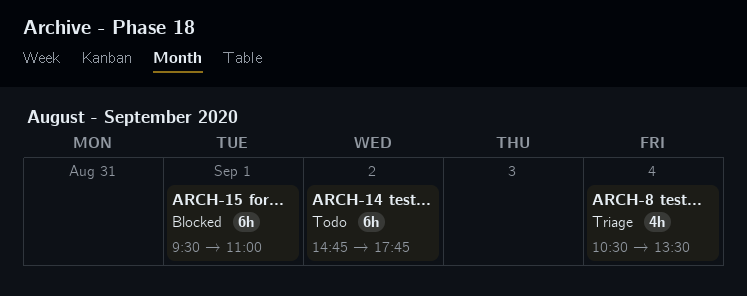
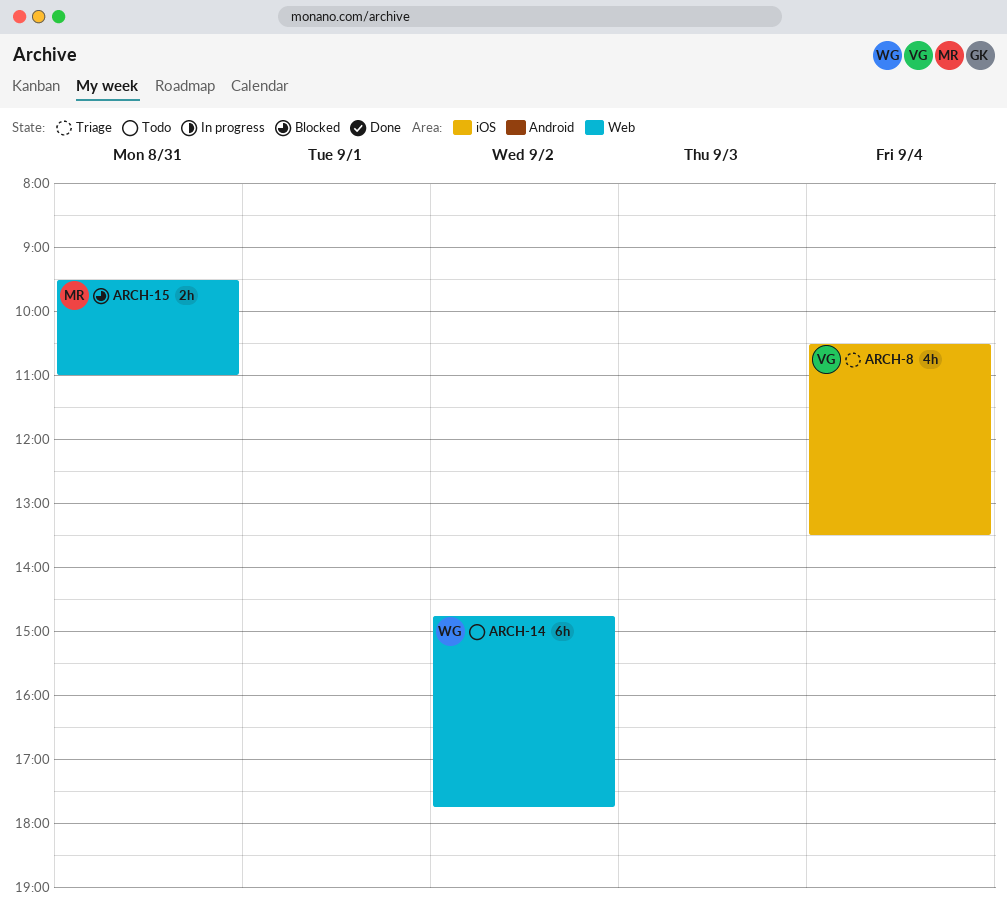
ARCH-15, estimate: 6h -> 2h
ARCH-15, day: Sep 1 -> Aug 31

